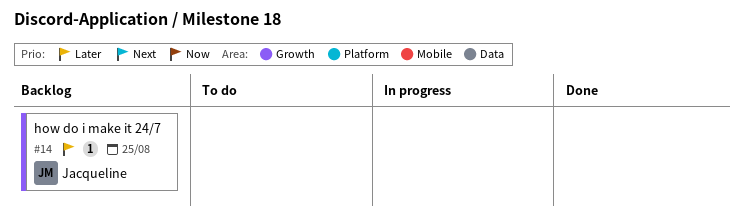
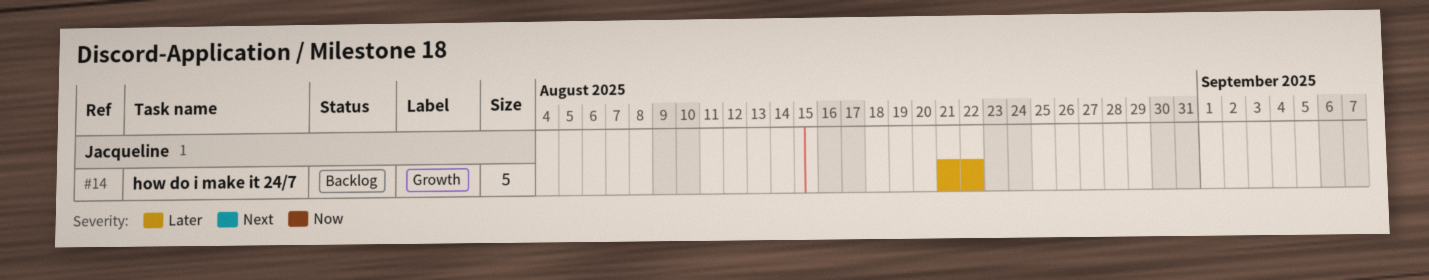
#14, estimate: 1 -> 5
#14, due: Aug 25 -> Aug 22

